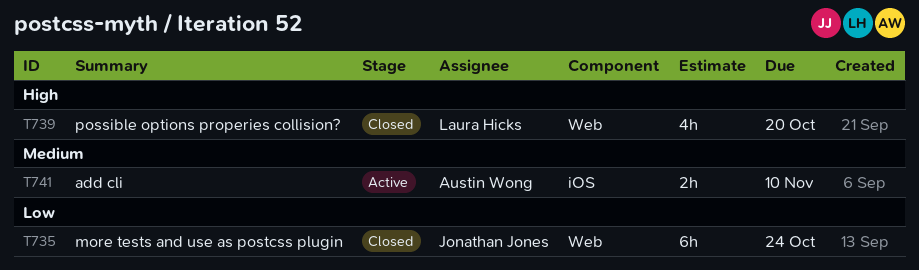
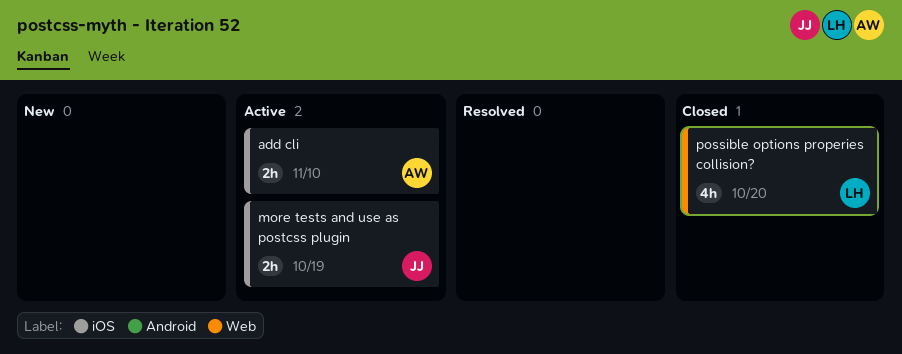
more tests and use as postcss plugin, status: Closed -> Active
more tests and use as postcss plugin, label: Web -> iOS
more tests and use as postcss plugin, estimate: 6h -> 2h
more tests and use as postcss plugin, due: Oct 24 -> Oct 19

